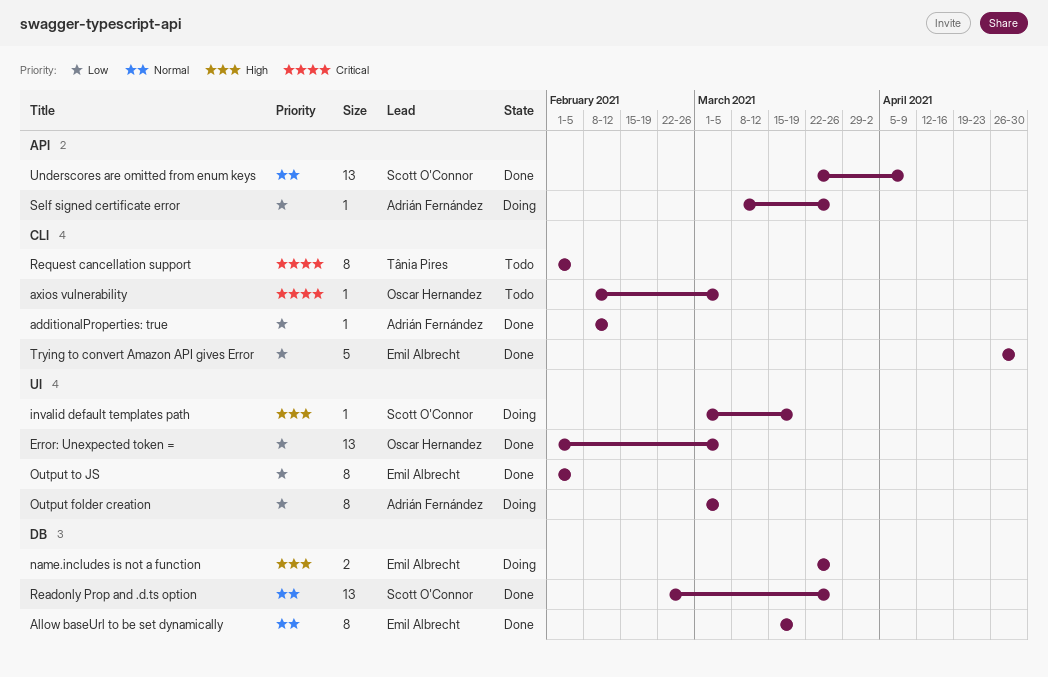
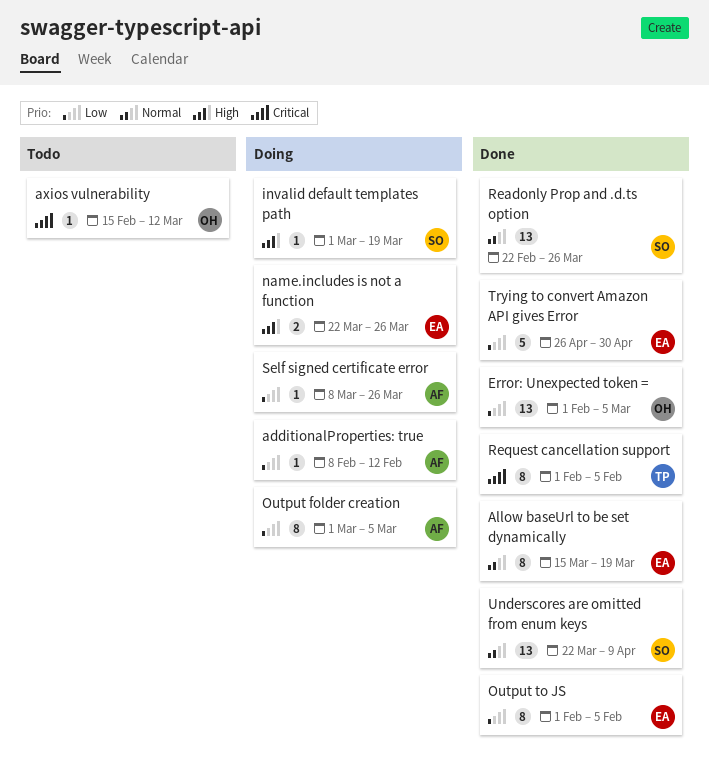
additionalProperties: true, status: Done -> Doing
axios vulnerability, start: Feb 8 -> Feb 15
axios vulnerability, due: Mar 5 -> Mar 12
Request cancellation support, status: Todo -> Done

